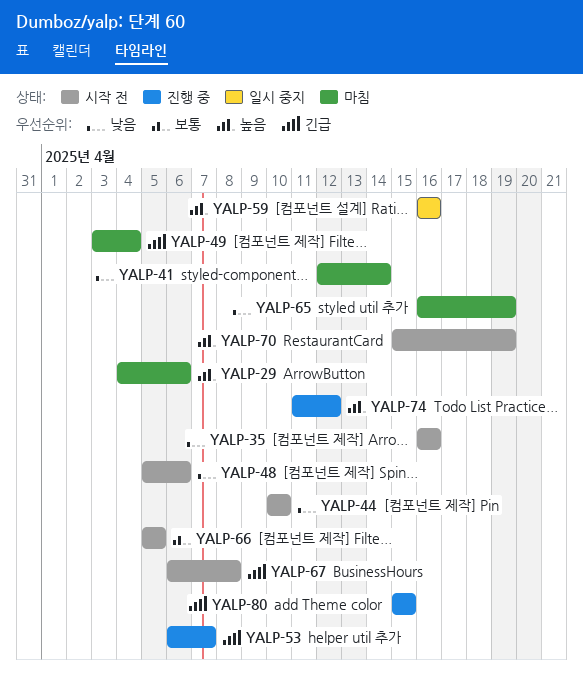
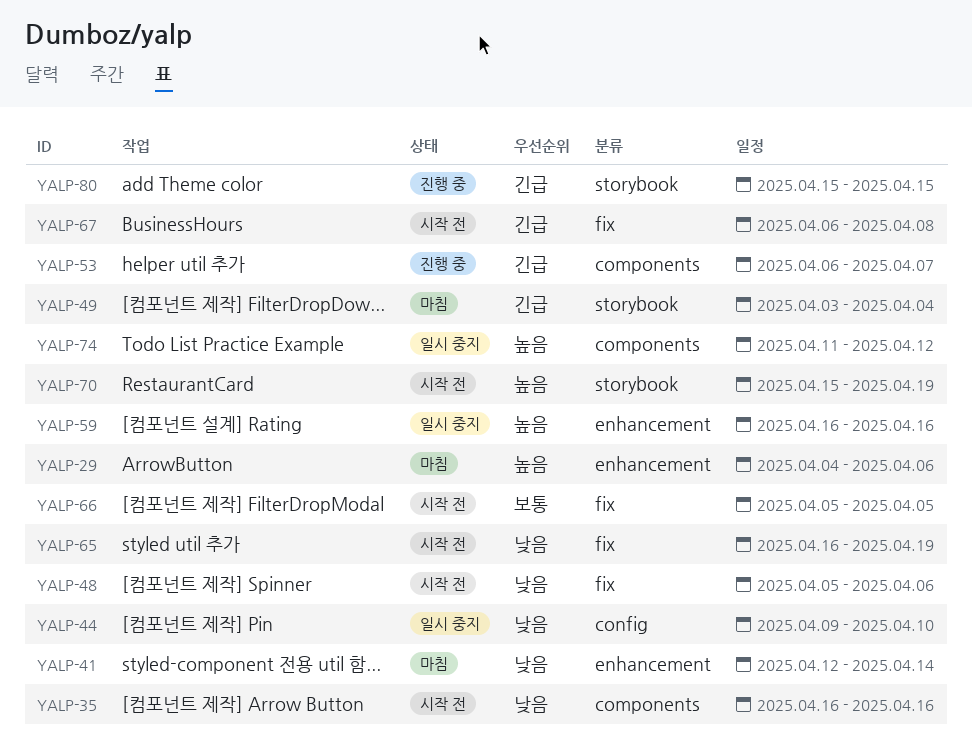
YALP-44, status: 시작 전 -> 일시 중지
YALP-44, start: Apr 10 -> Apr 9
YALP-65, status: 마침 -> 시작 전
YALP-74, status: 진행 중 -> 일시 중지

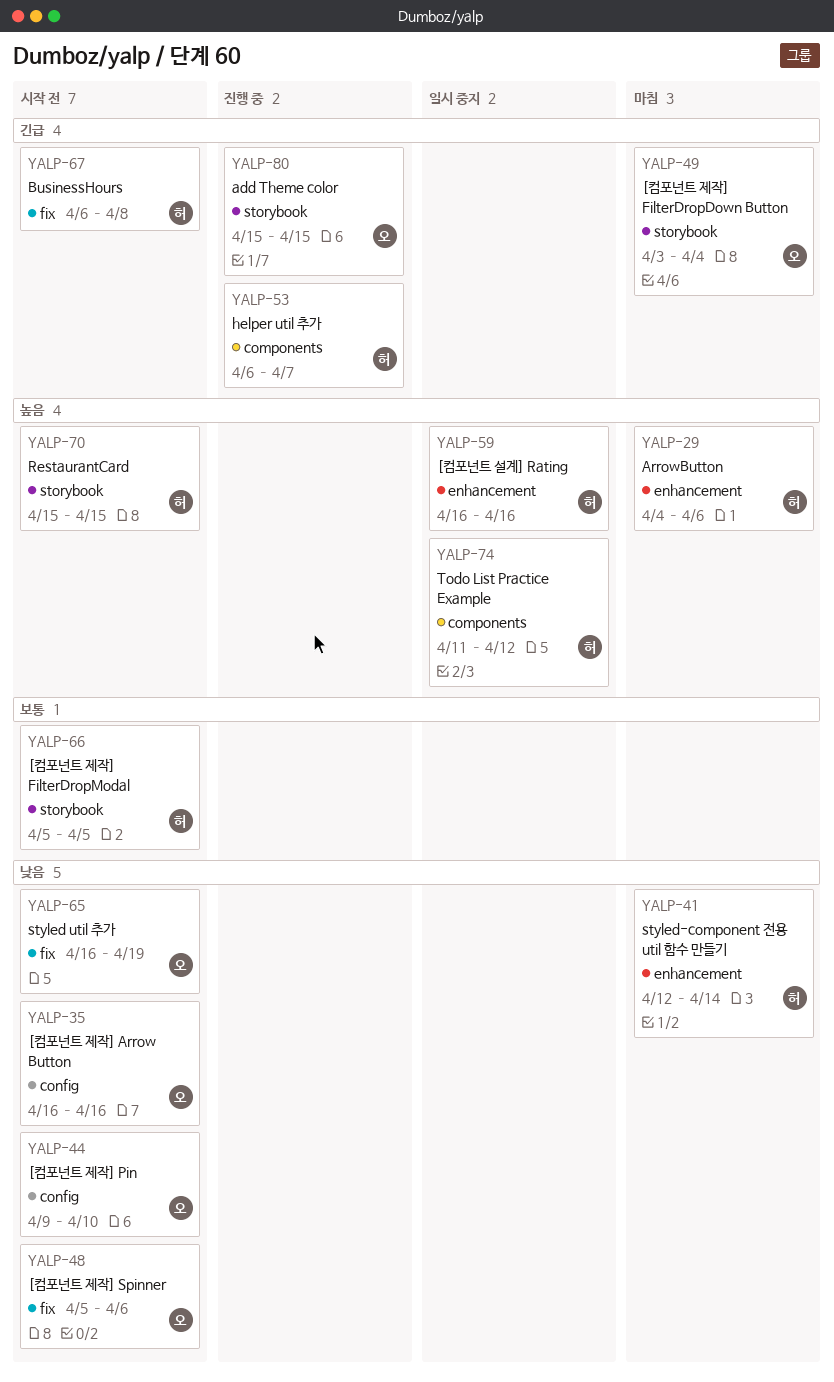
YALP-35, label: components -> config
YALP-44, status: 일시 중지 -> 시작 전
YALP-66, label: fix -> storybook
YALP-70, due: Apr 19 -> Apr 15

